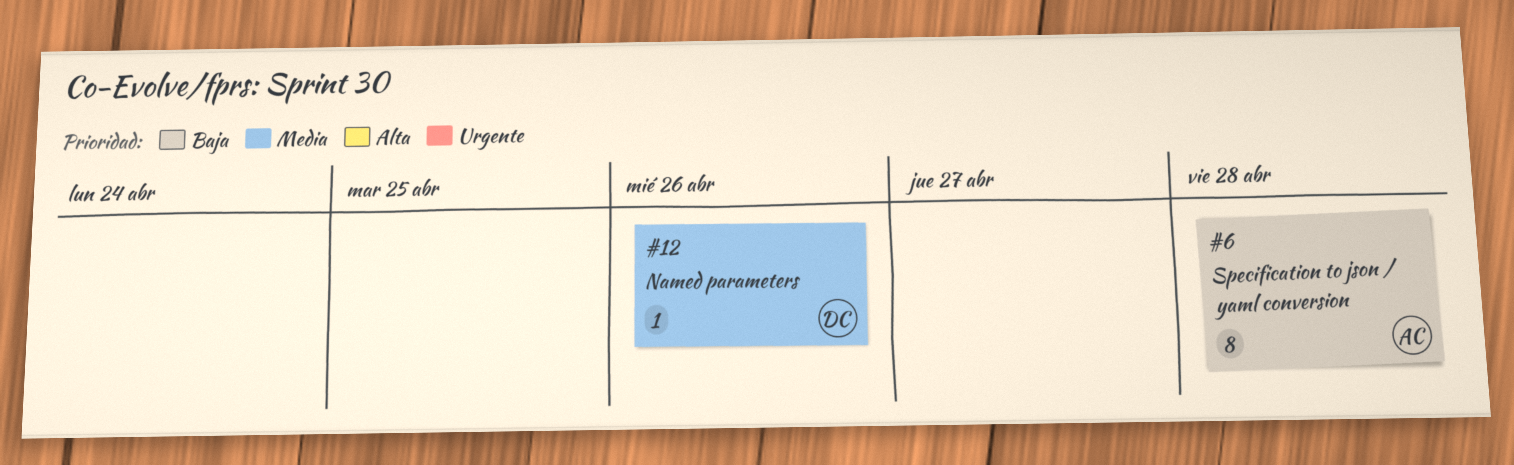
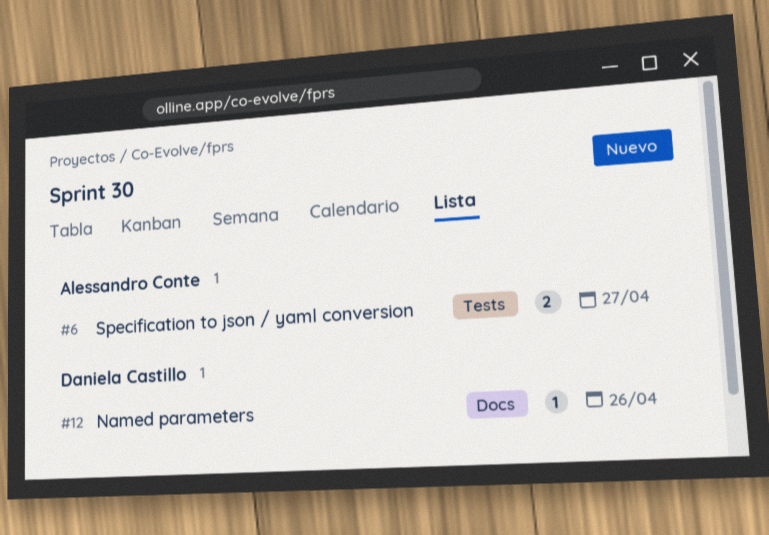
#6, estimate: 8 -> 2
#6, due: Apr 28 -> Apr 27

